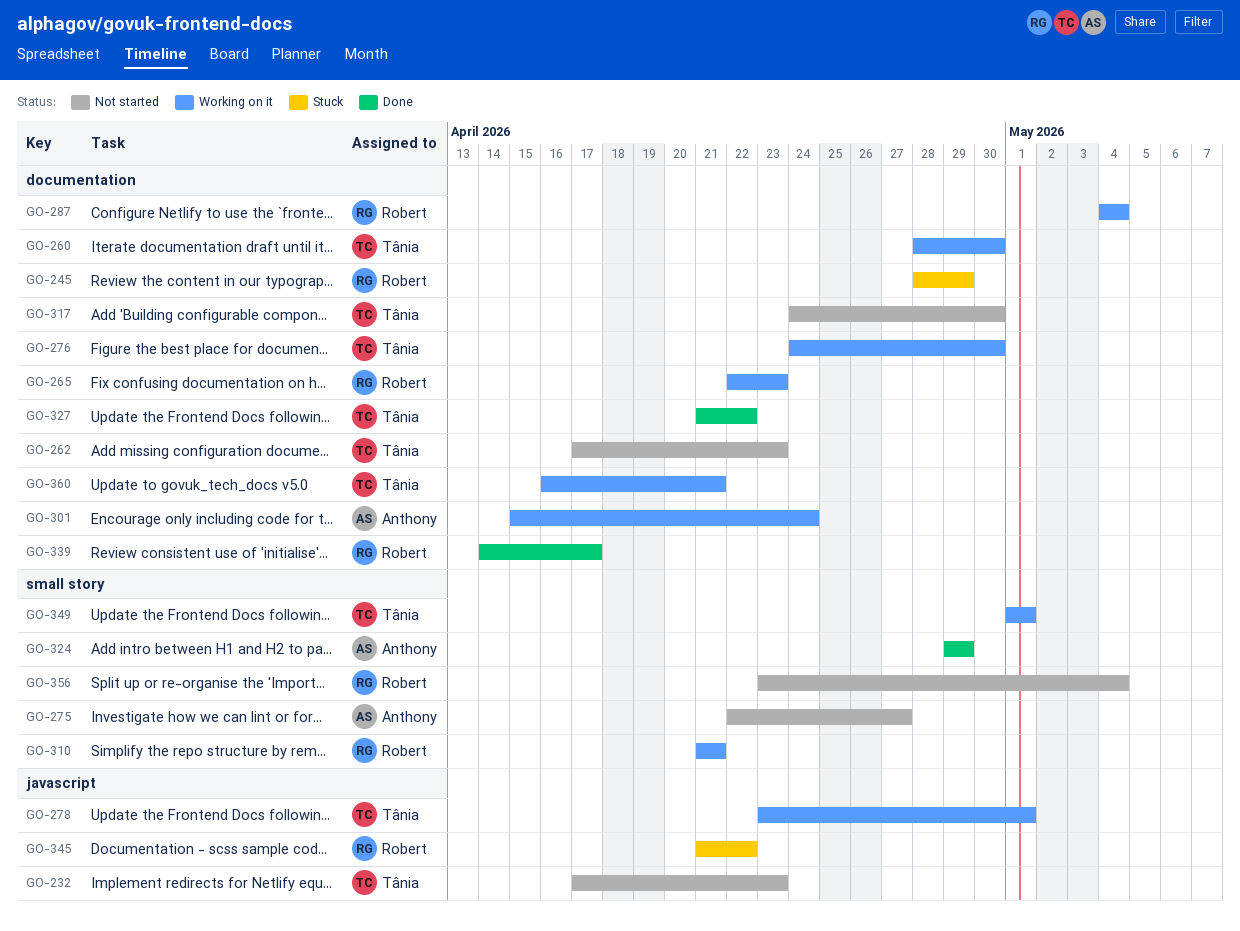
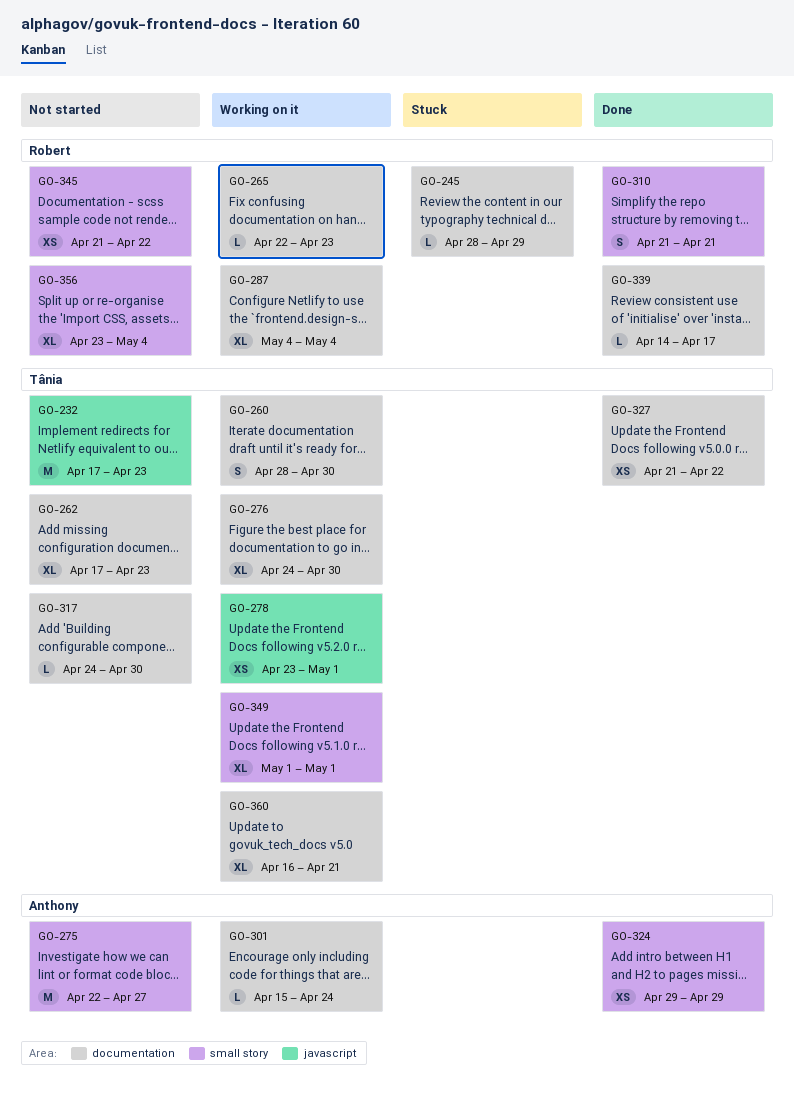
GO-310, status: Working on it -> Done
GO-345, status: Stuck -> Not started
GO-345, label: javascript -> small story

